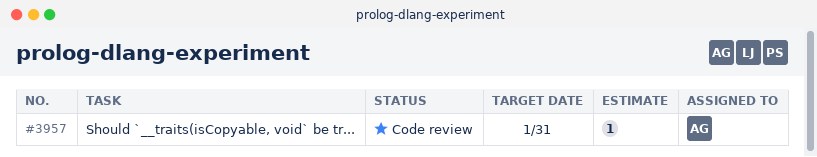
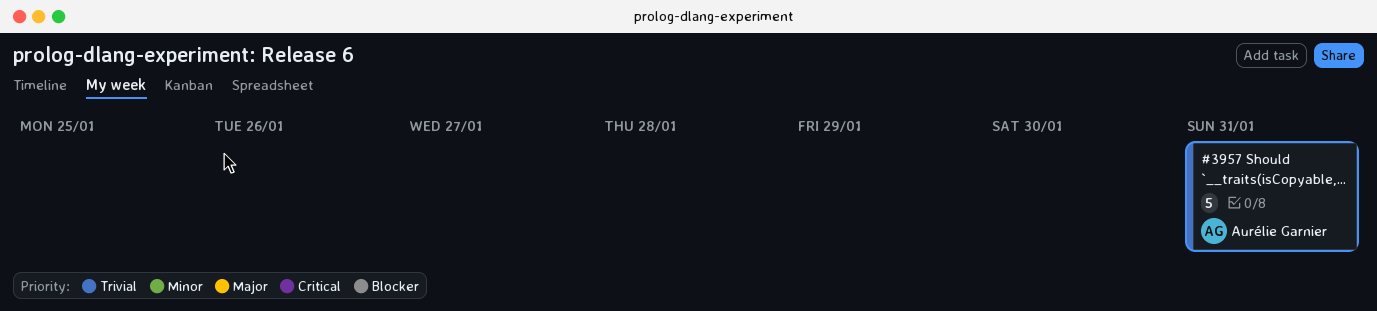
#3957, estimate: 1 -> 5

